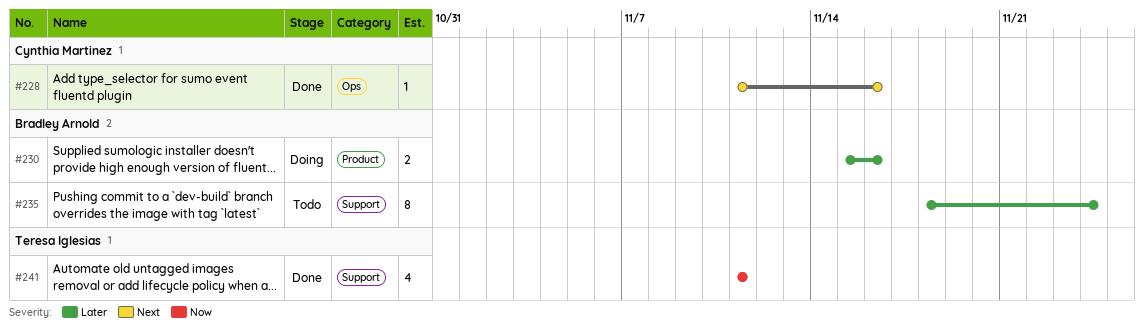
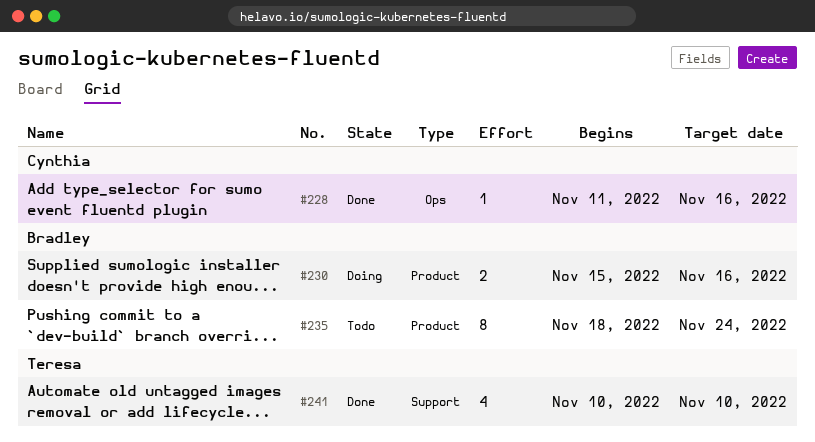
#235, label: Support -> Product
#241, start: Nov 11 -> Nov 10
#241, due: Nov 11 -> Nov 10

